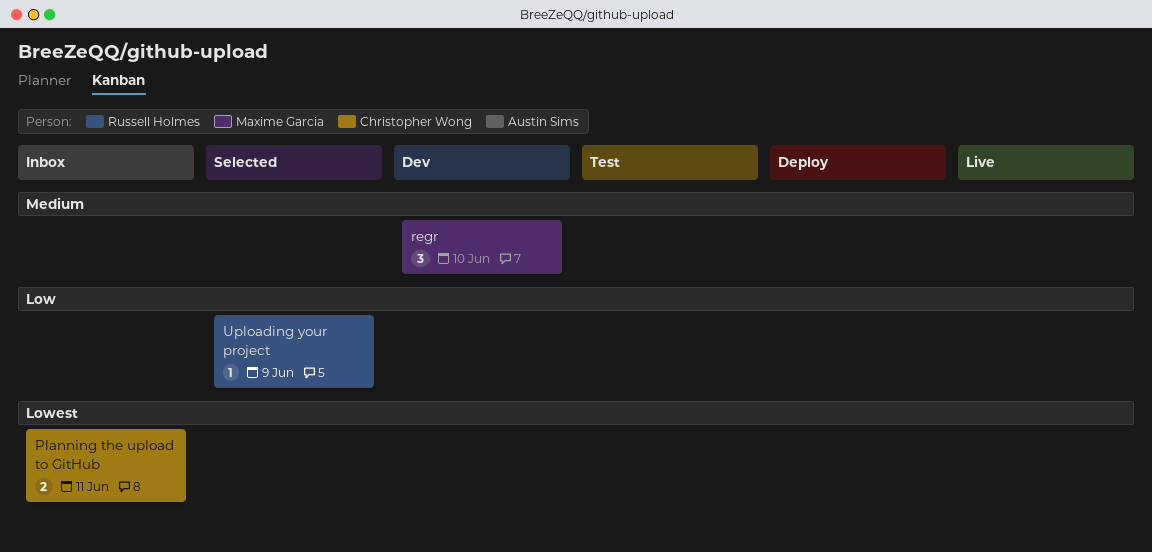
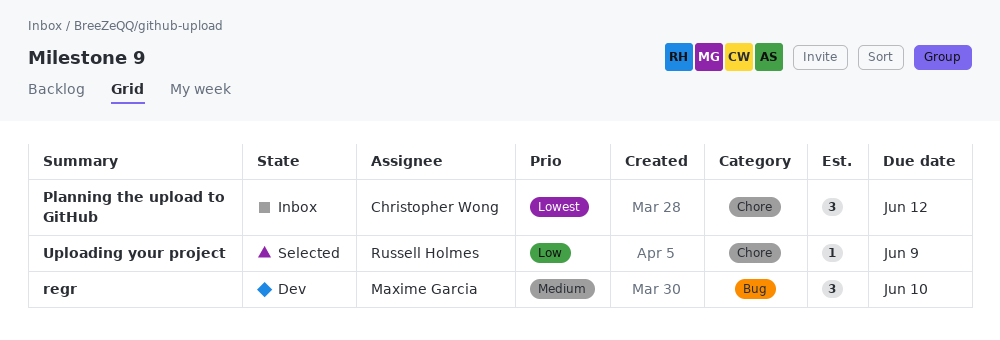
Planning the upload to GitHub, estimate: 2 -> 3
Planning the upload to GitHub, due: Jun 11 -> Jun 12

